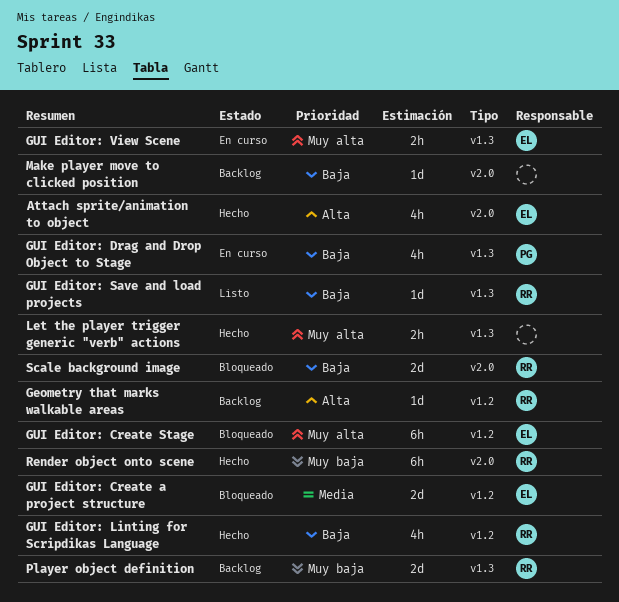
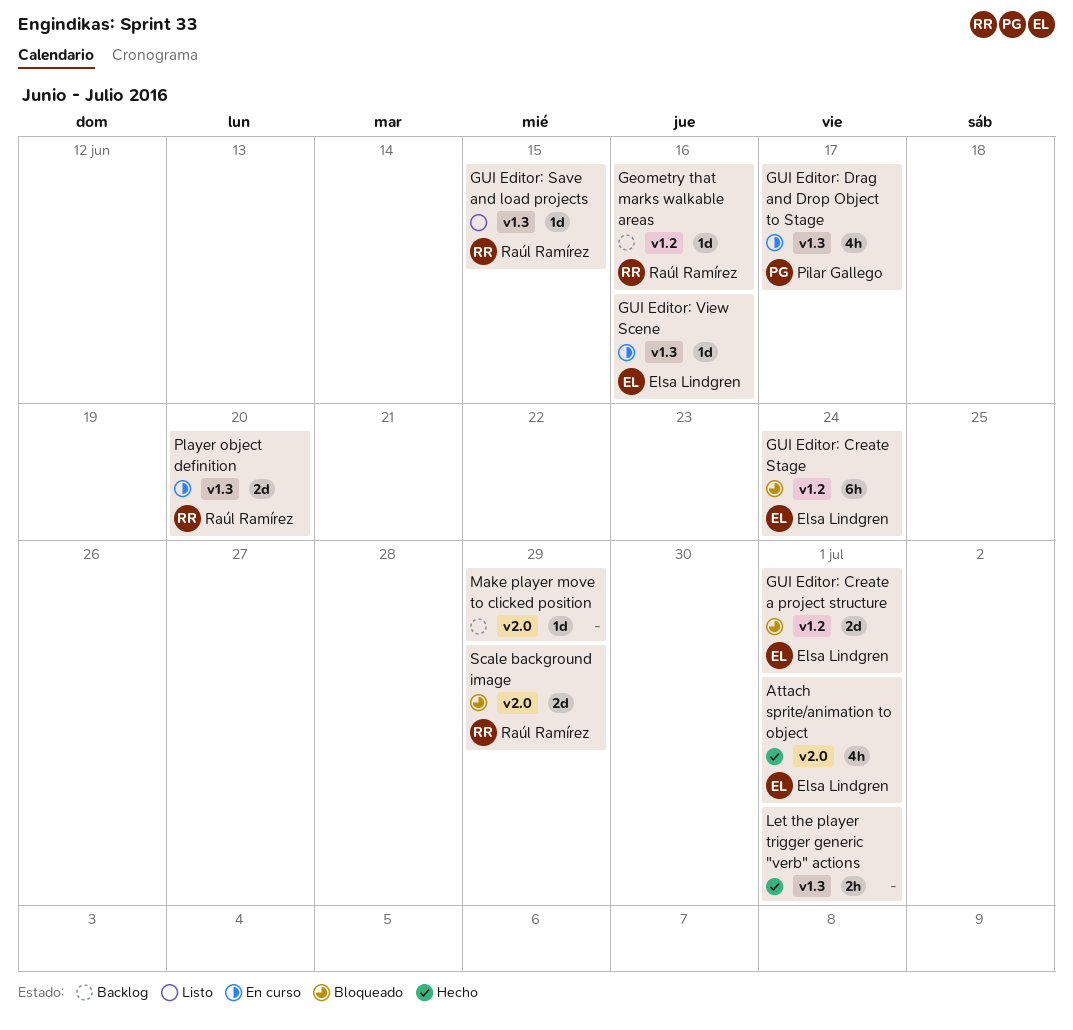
GUI Editor: Linting for Scripdikas Language: present -> none
GUI Editor: View Scene, estimate: 2h -> 1d
Player object definition, status: Backlog -> En curso
Render object onto scene: present -> none

